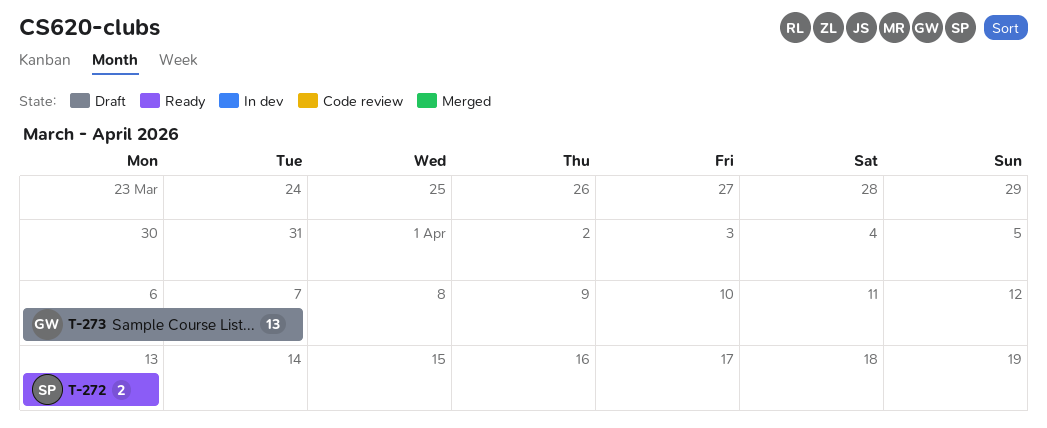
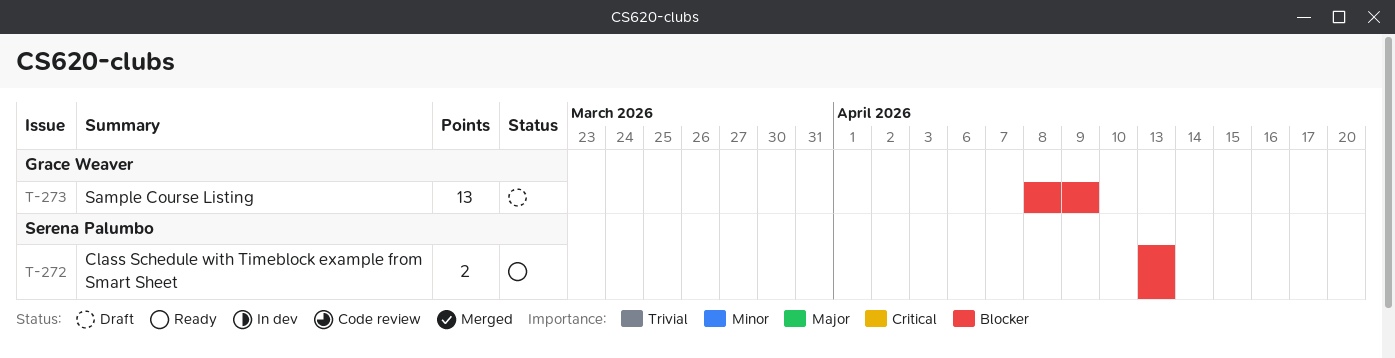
T-273, start: Apr 6 -> Apr 8
T-273, due: Apr 7 -> Apr 9

